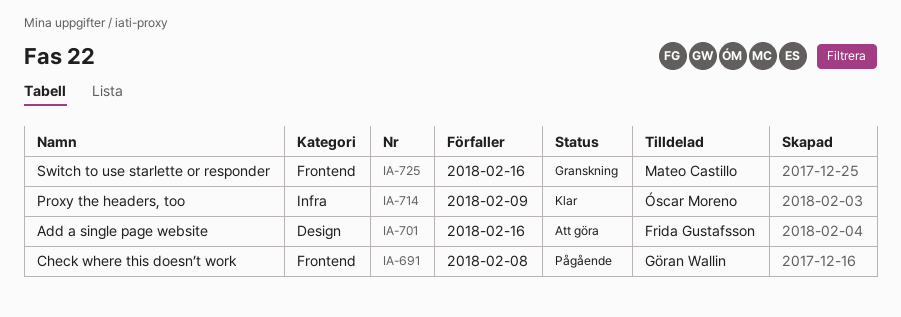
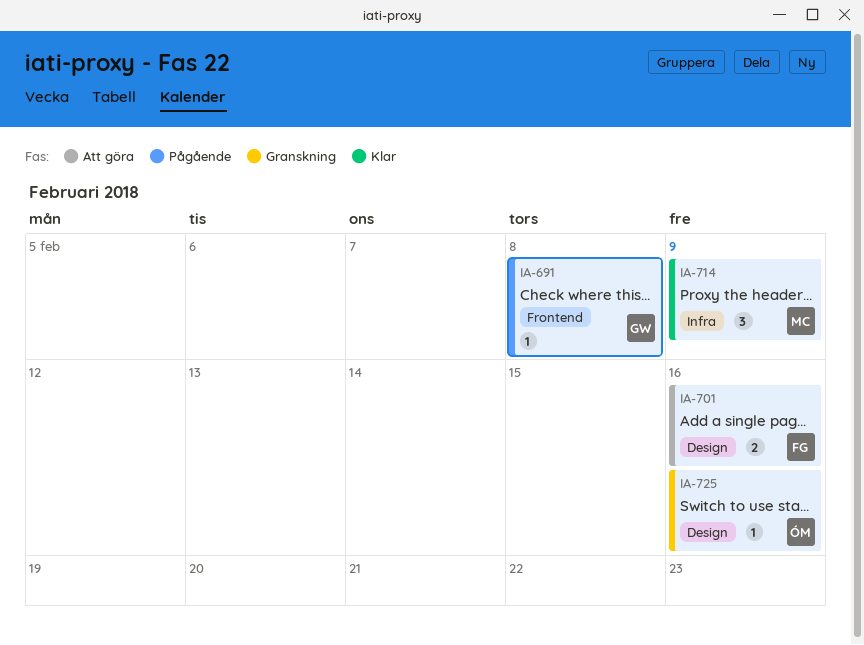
IA-714, owner: Óscar Moreno -> Mateo Castillo
IA-725, owner: Mateo Castillo -> Óscar Moreno
IA-725, label: Frontend -> Design

